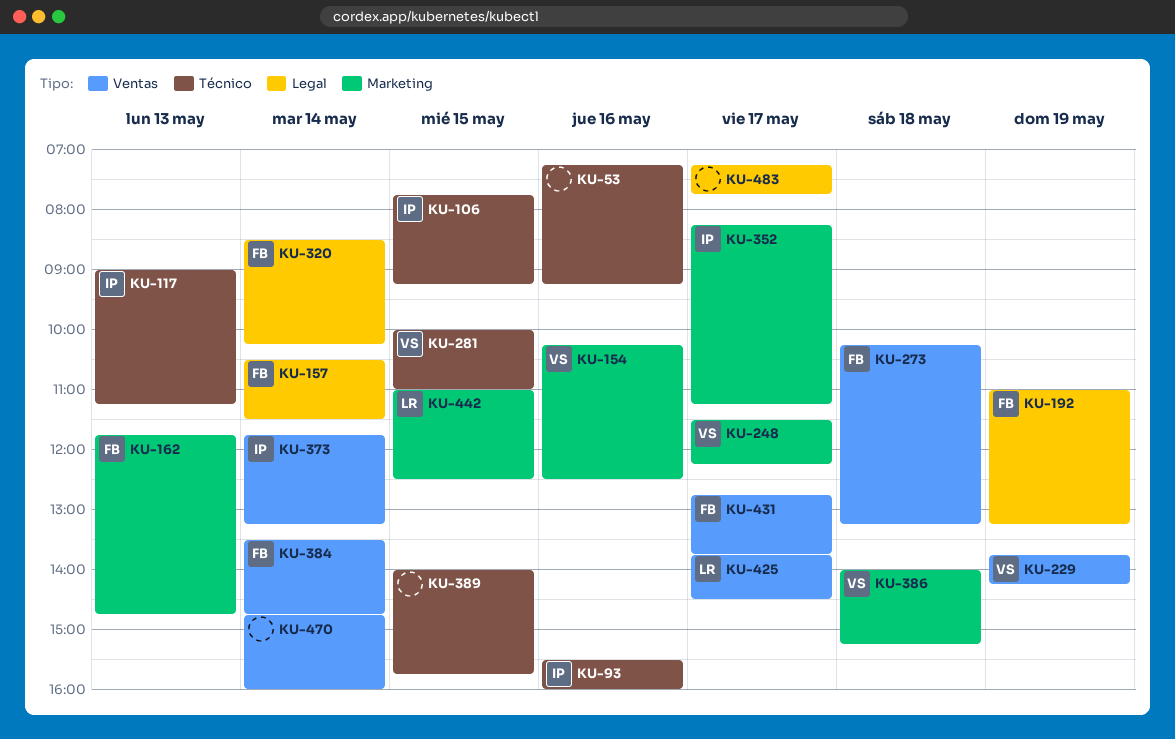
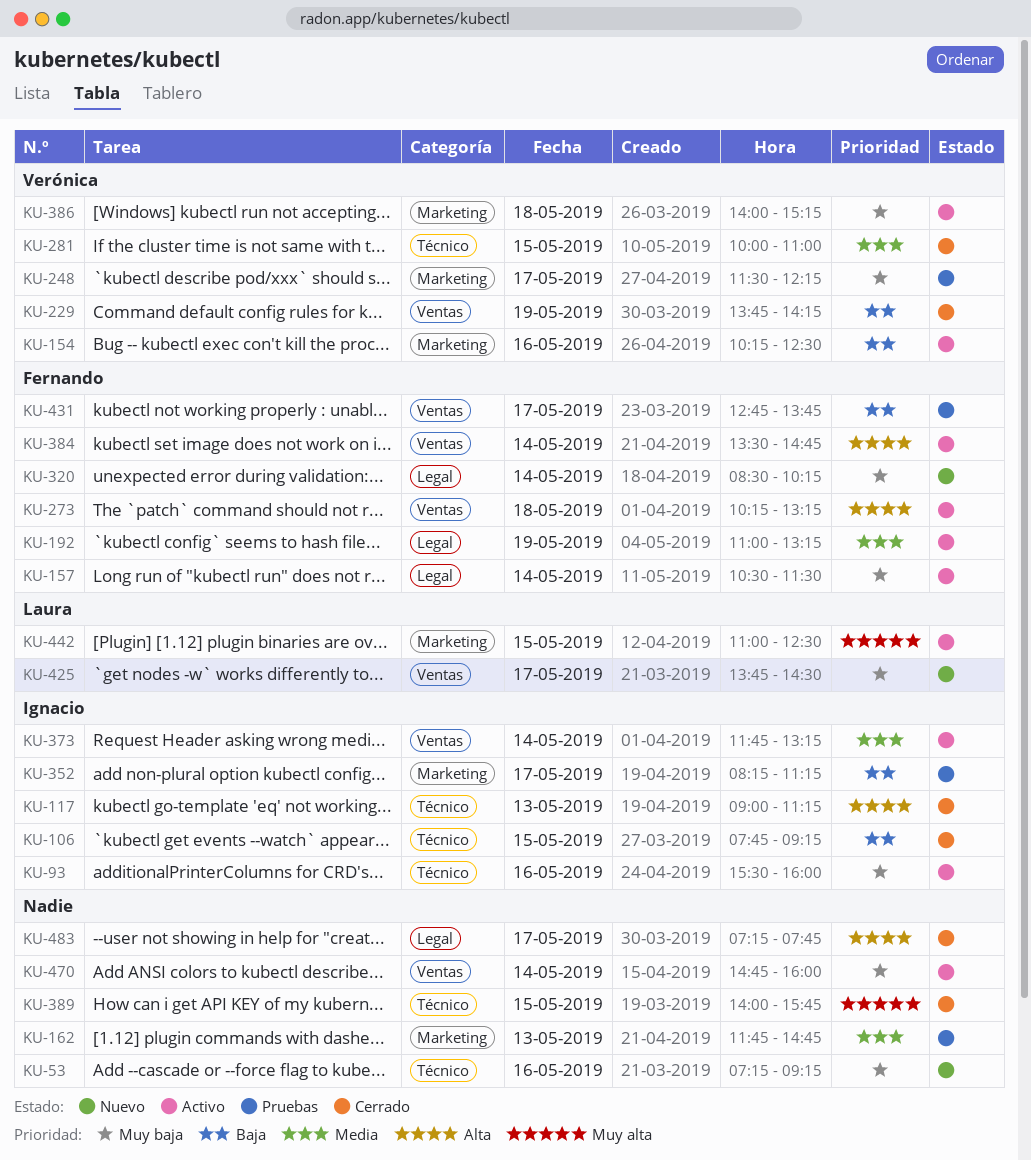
KU-162, owner: Fernando -> none

